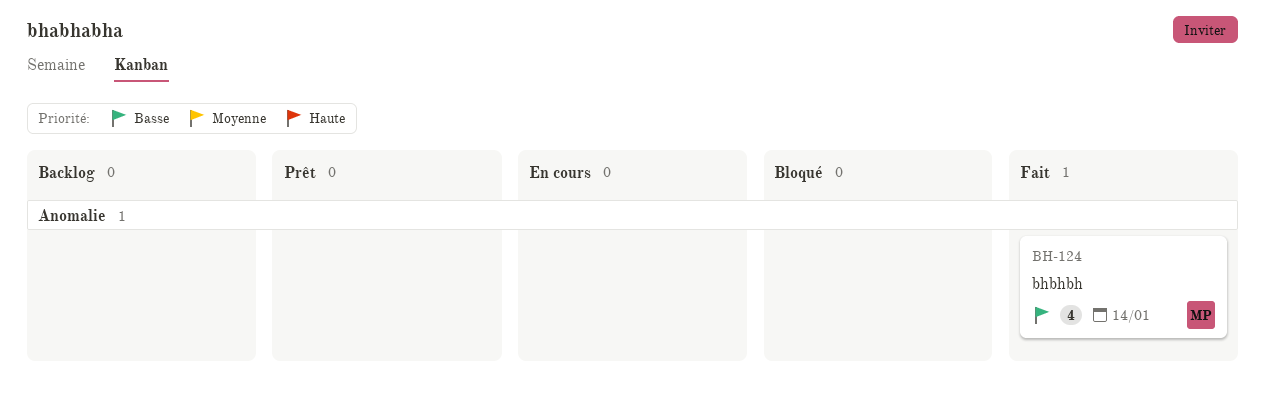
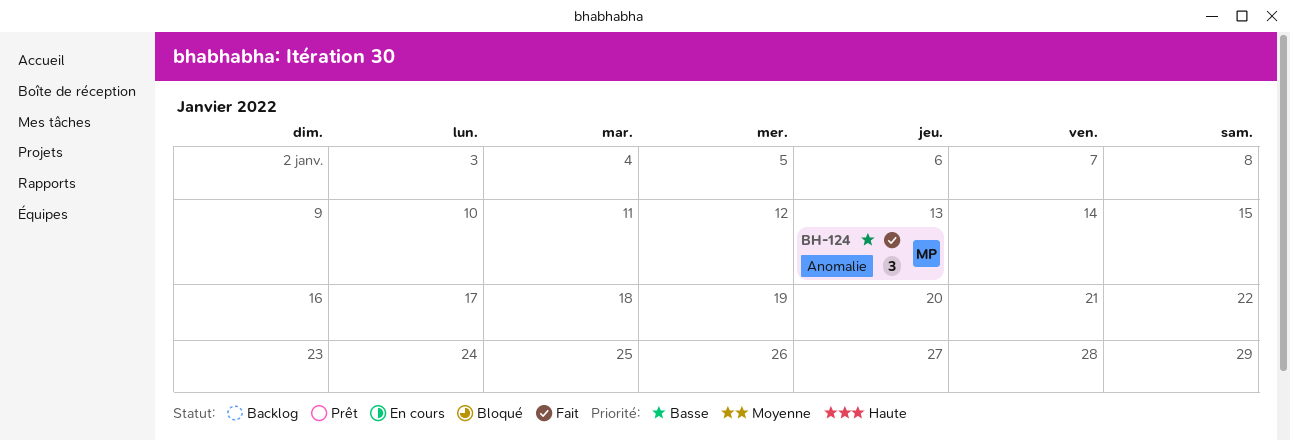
BH-124, estimate: 4 -> 3
BH-124, due: Jan 14 -> Jan 13

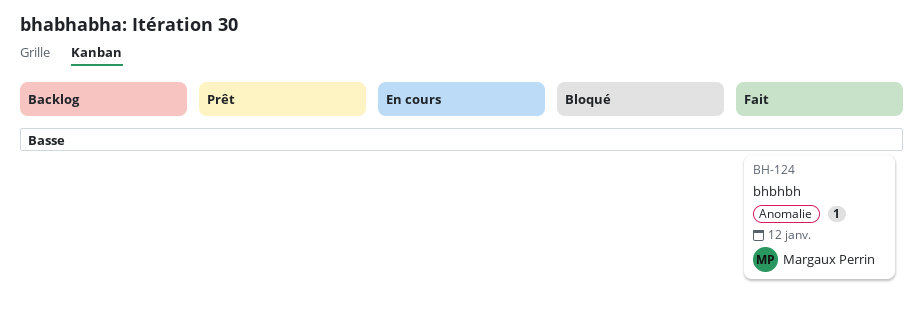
BH-124, estimate: 3 -> 1
BH-124, due: Jan 13 -> Jan 12

